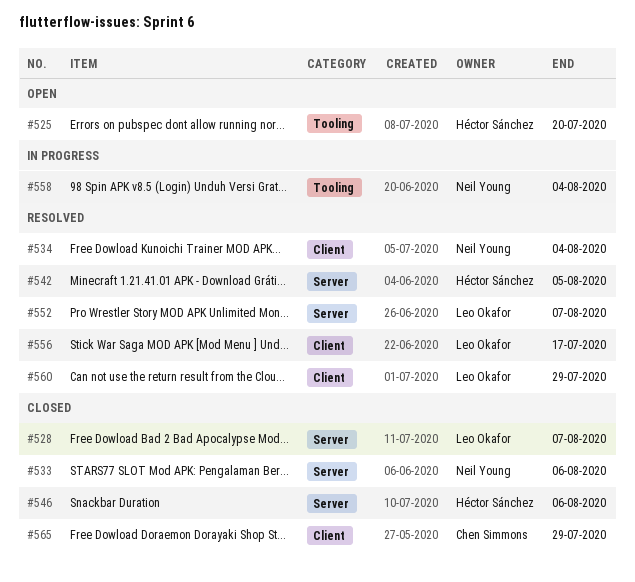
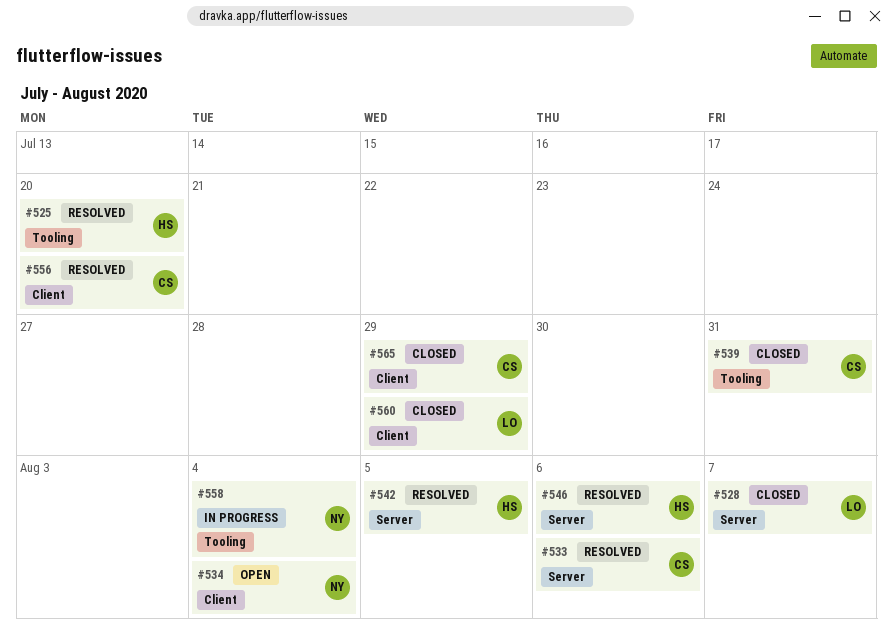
#525, status: Open -> Resolved
#533, status: Closed -> Resolved
#533, owner: Neil Young -> Chen Simmons
#534, status: Resolved -> Open
#539: none -> present
#546, status: Closed -> Resolved
#552: present -> none
#556, owner: Leo Okafor -> Chen Simmons
#556, due: Jul 17 -> Jul 20
#560, status: Resolved -> Closed

